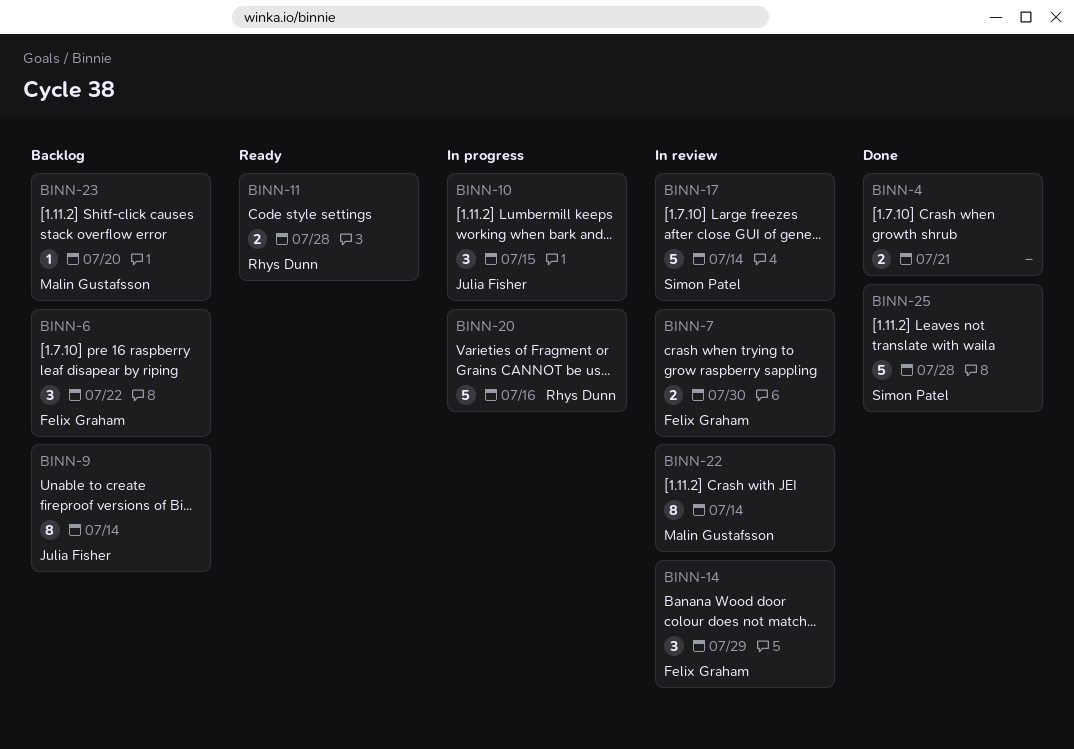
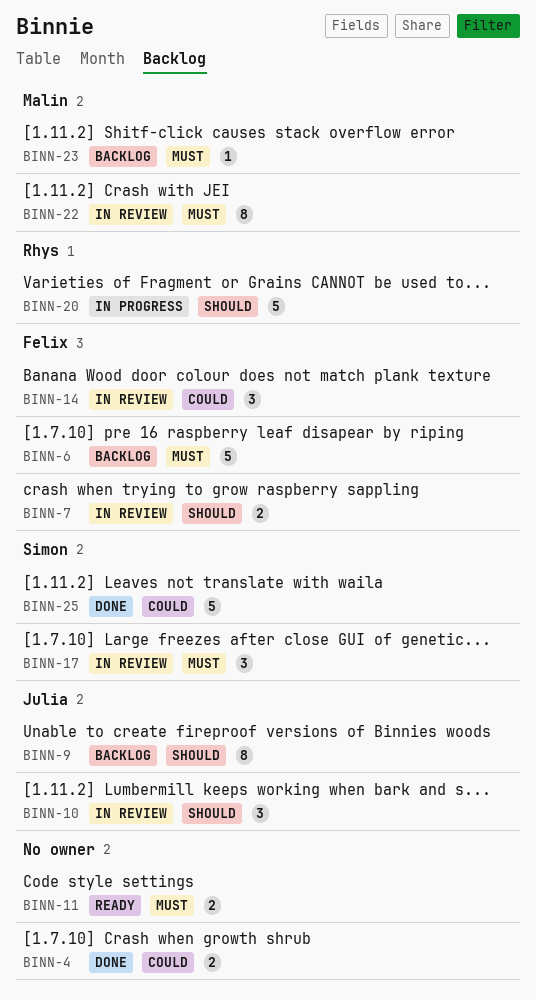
BINN-6, estimate: 3 -> 5
BINN-10, status: In progress -> In review
BINN-11, owner: Rhys Dunn -> none
BINN-17, estimate: 5 -> 3

